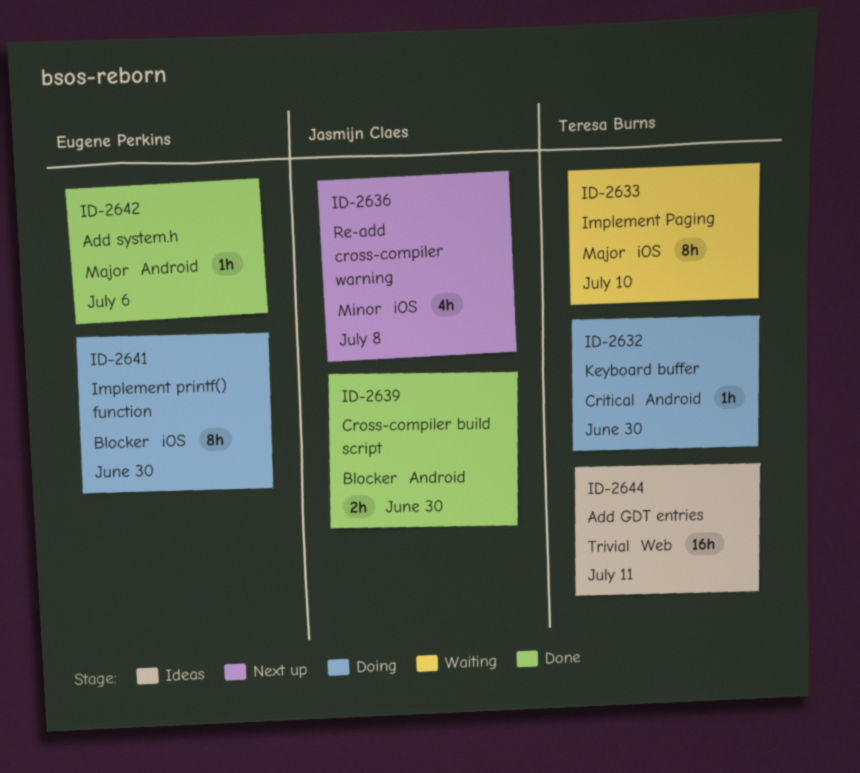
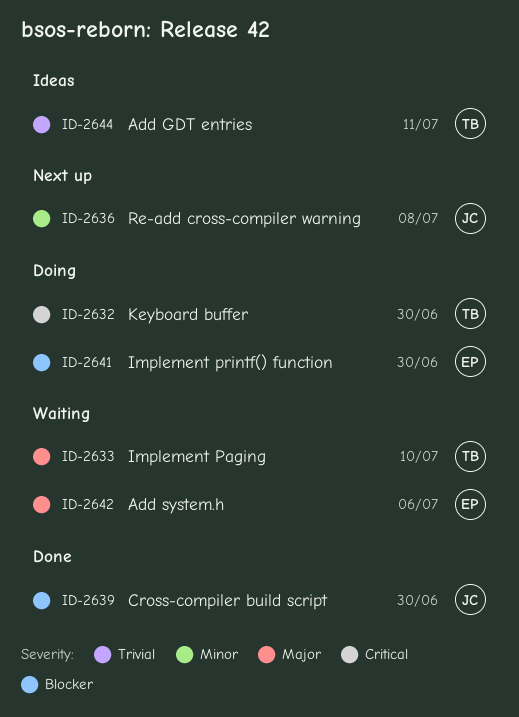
ID-2642, status: Done -> Waiting

